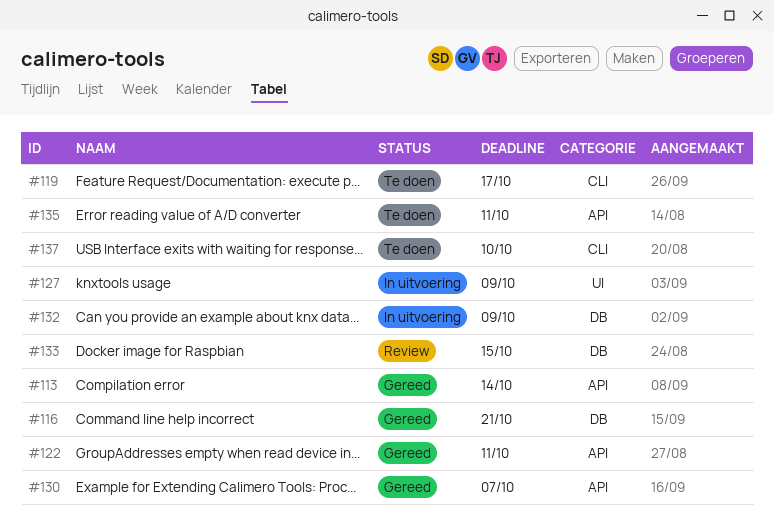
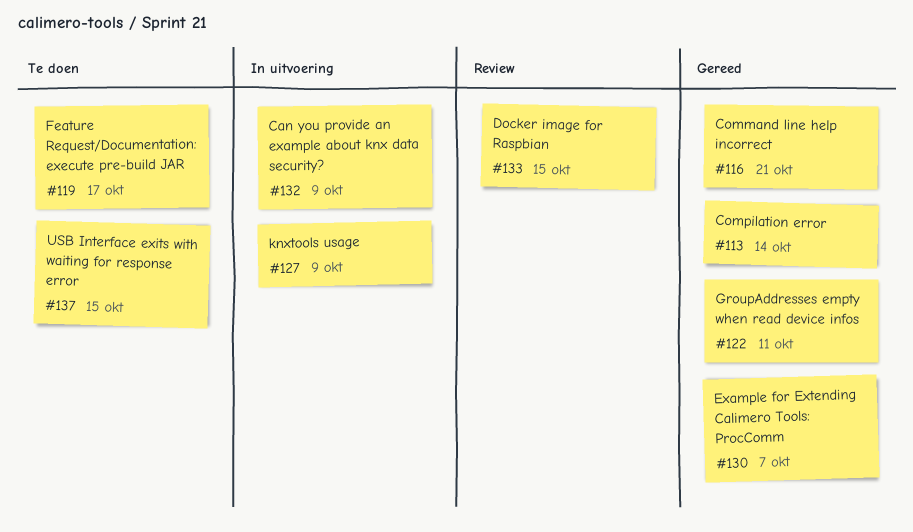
#135: present -> none
#137, due: Oct 10 -> Oct 15

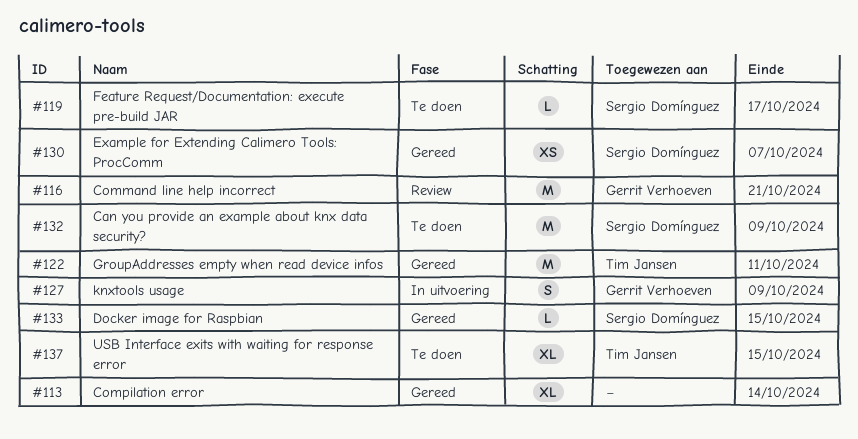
#116, status: Gereed -> Review
#132, status: In uitvoering -> Te doen
#133, status: Review -> Gereed

